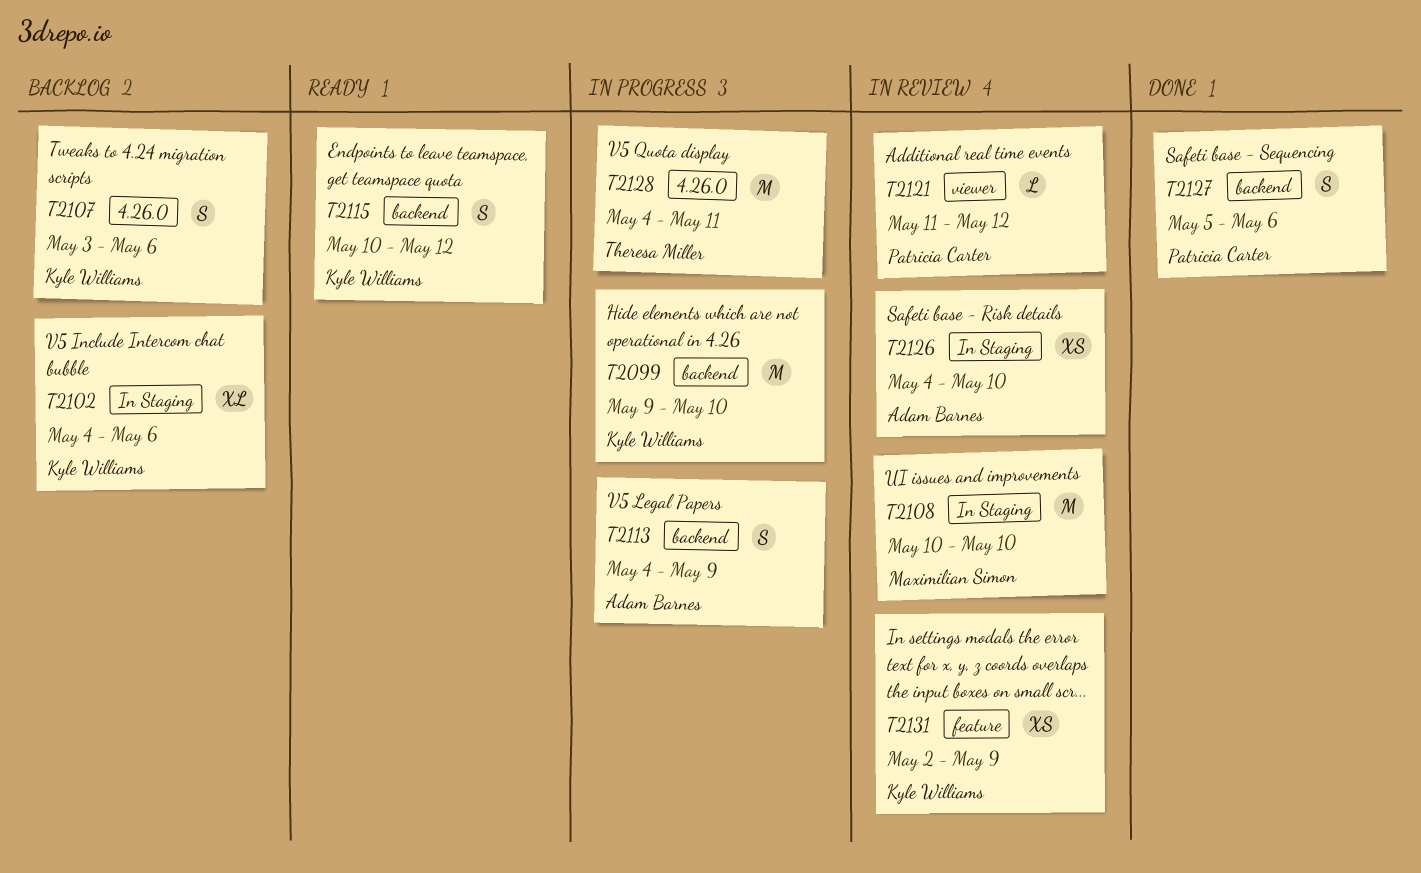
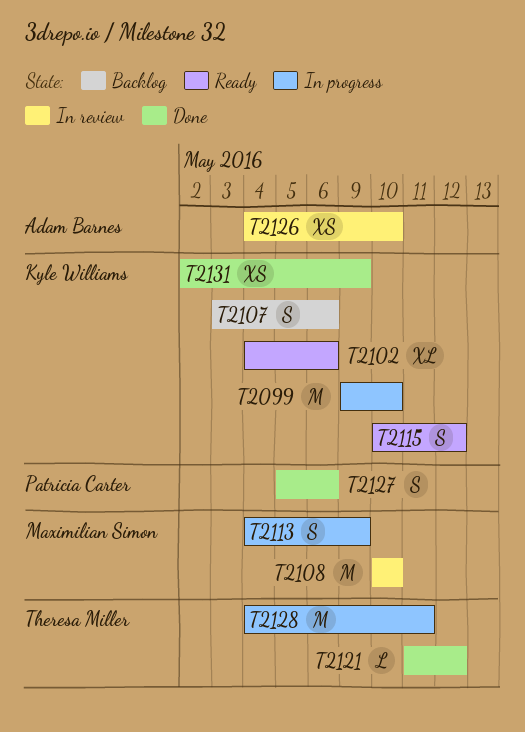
T2102, status: Backlog -> Ready
T2113, owner: Adam Barnes -> Maximilian Simon
T2121, status: In review -> Done
T2121, owner: Patricia Carter -> Theresa Miller
T2131, status: In review -> Done

